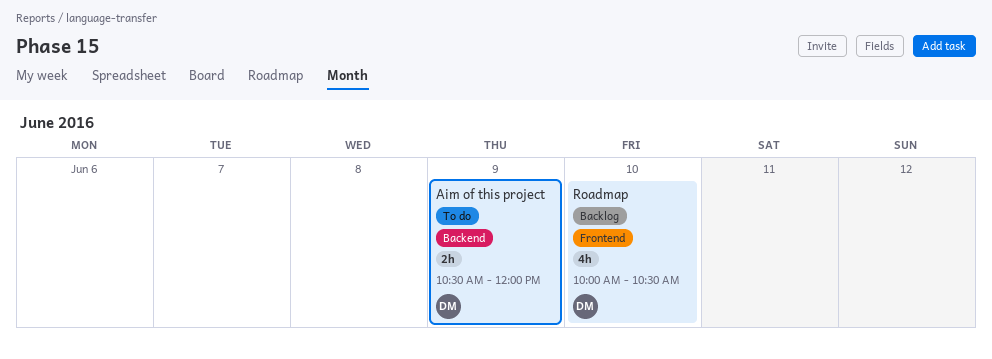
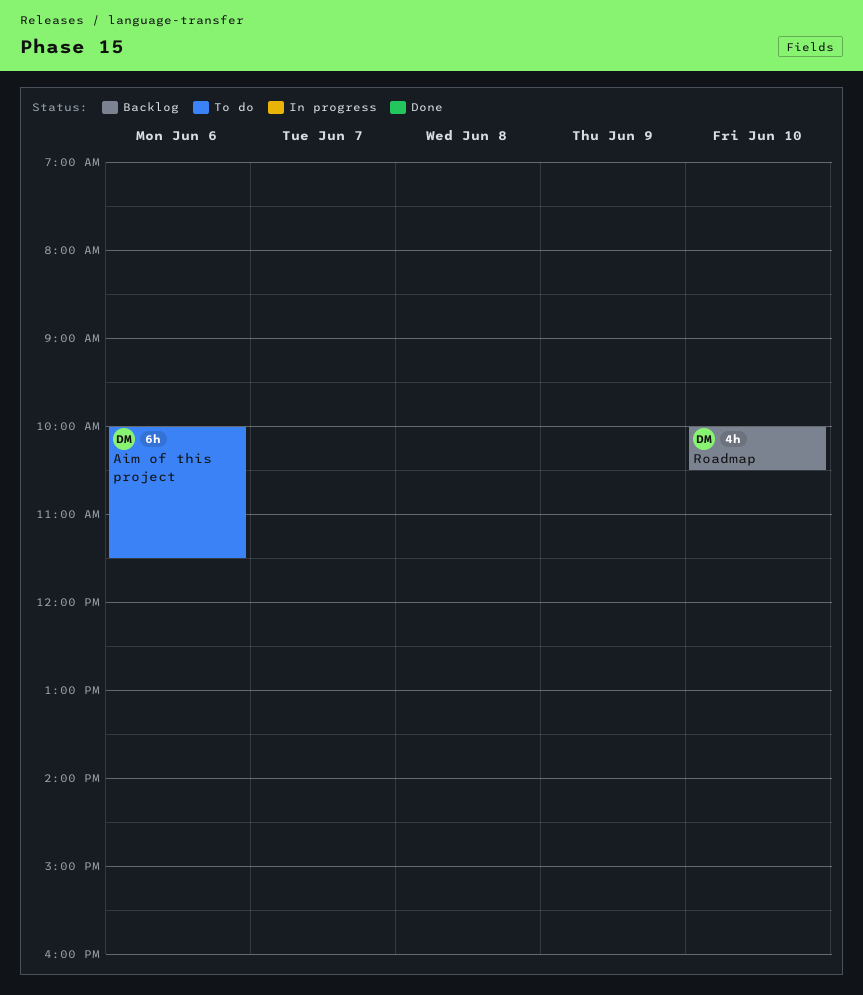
Aim of this project, estimate: 2h -> 6h
Aim of this project, day: Jun 9 -> Jun 6
Aim of this project, begins: 10:30 -> 10:00
Aim of this project, ends: 12:00 -> 11:30

